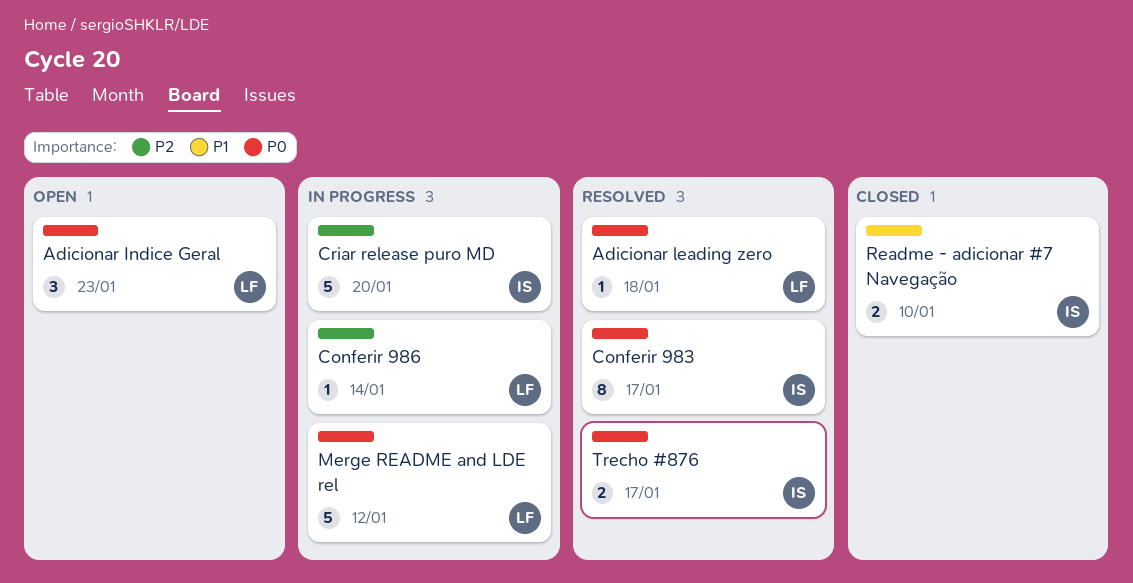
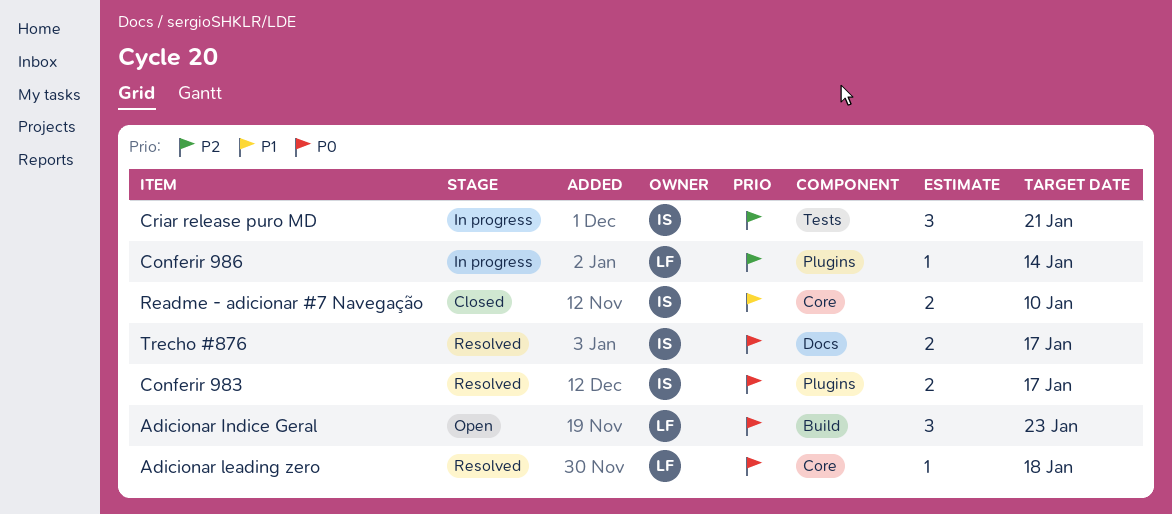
Conferir 983, estimate: 8 -> 2
Criar release puro MD, estimate: 5 -> 3
Criar release puro MD, due: Jan 20 -> Jan 21
Merge README and LDE rel: present -> none

